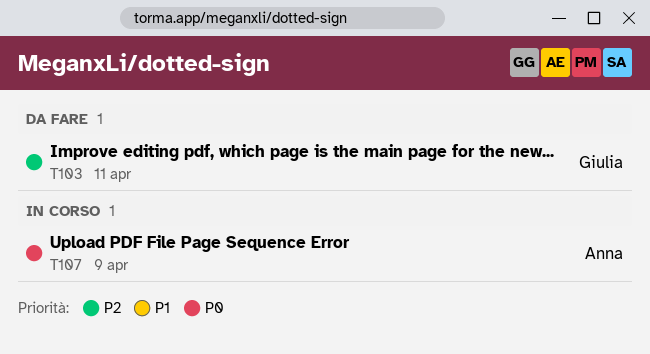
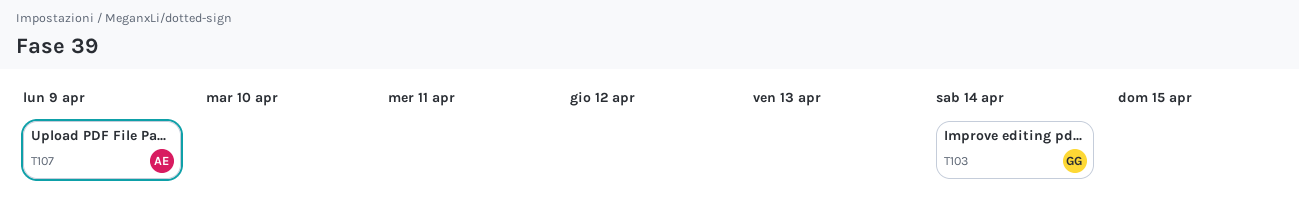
T103, due: Apr 11 -> Apr 14

